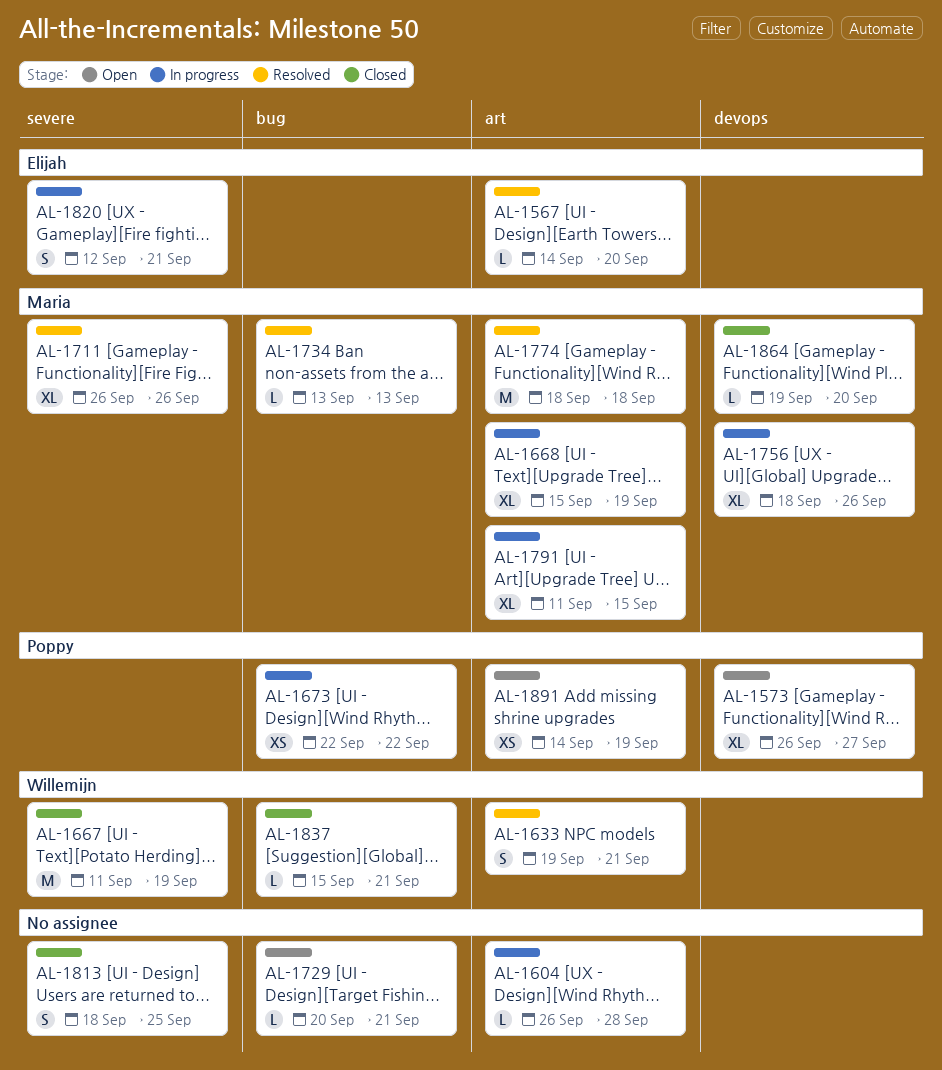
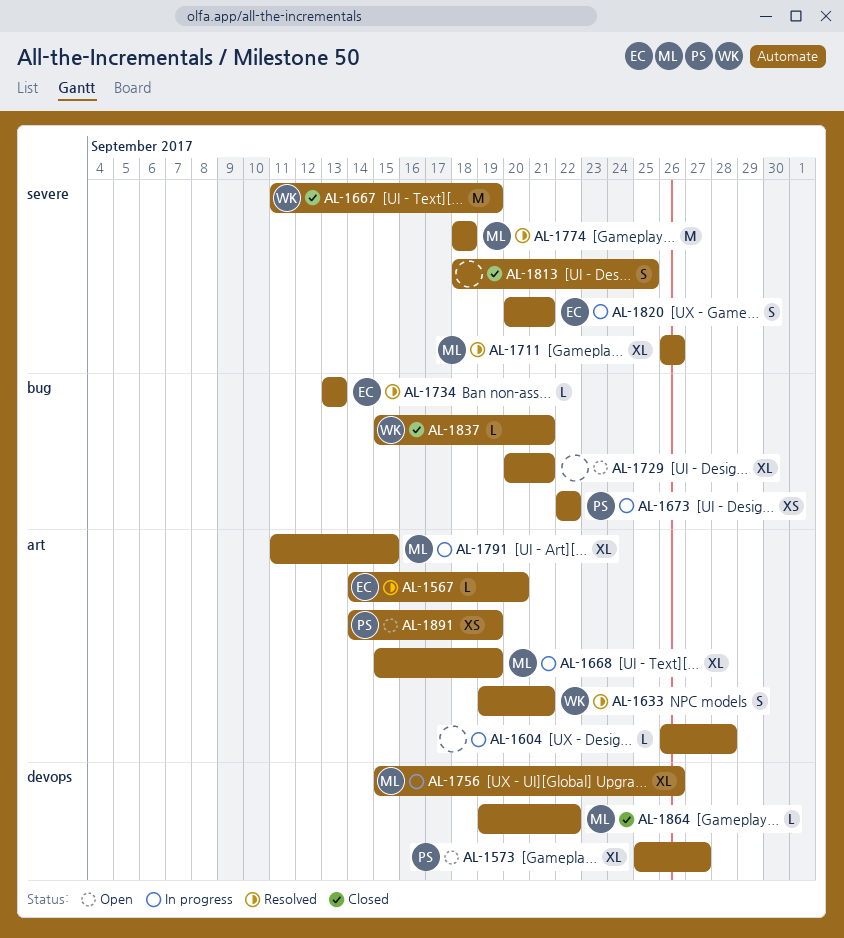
AL-1573, start: Sep 26 -> Sep 25
AL-1729, estimate: L -> XL
AL-1734, owner: Maria -> Elijah
AL-1756, start: Sep 18 -> Sep 15
AL-1774, label: art -> severe
AL-1820, start: Sep 12 -> Sep 20
AL-1864, due: Sep 20 -> Sep 22

